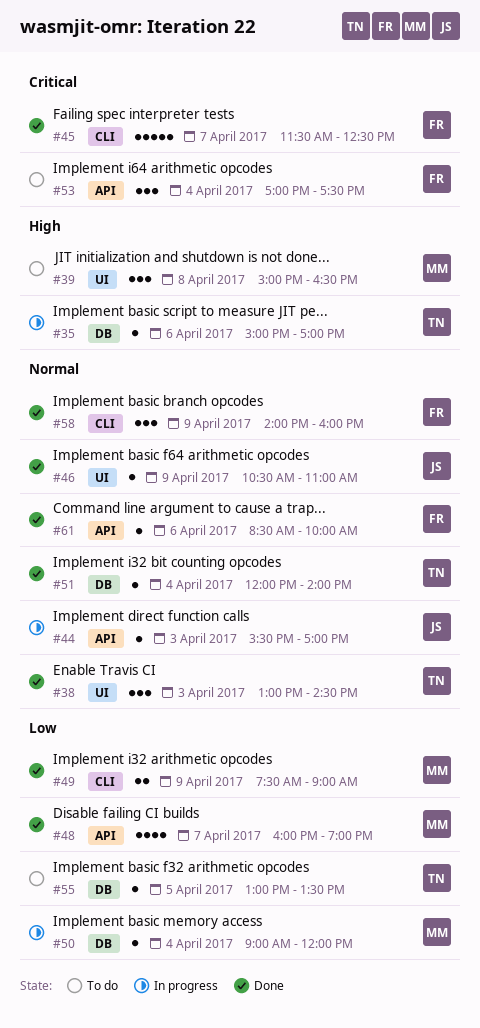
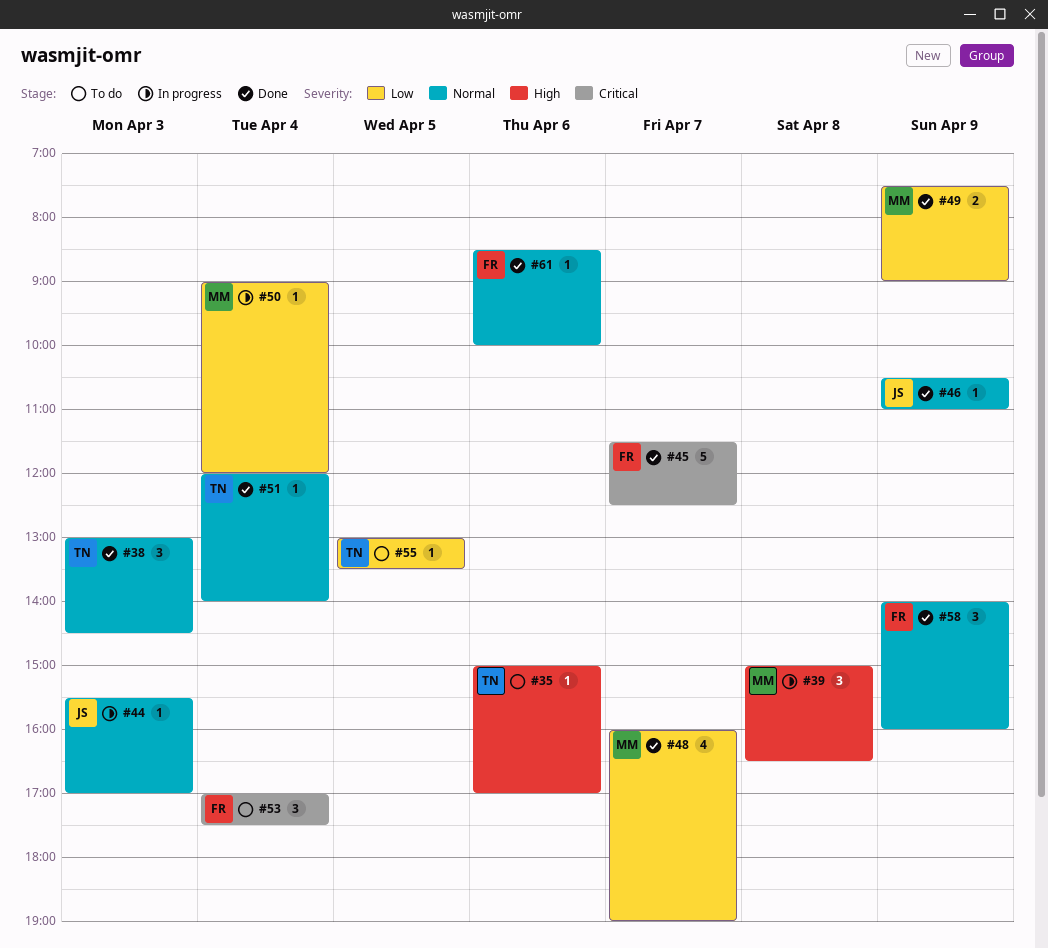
#35, status: In progress -> To do
#39, status: To do -> In progress

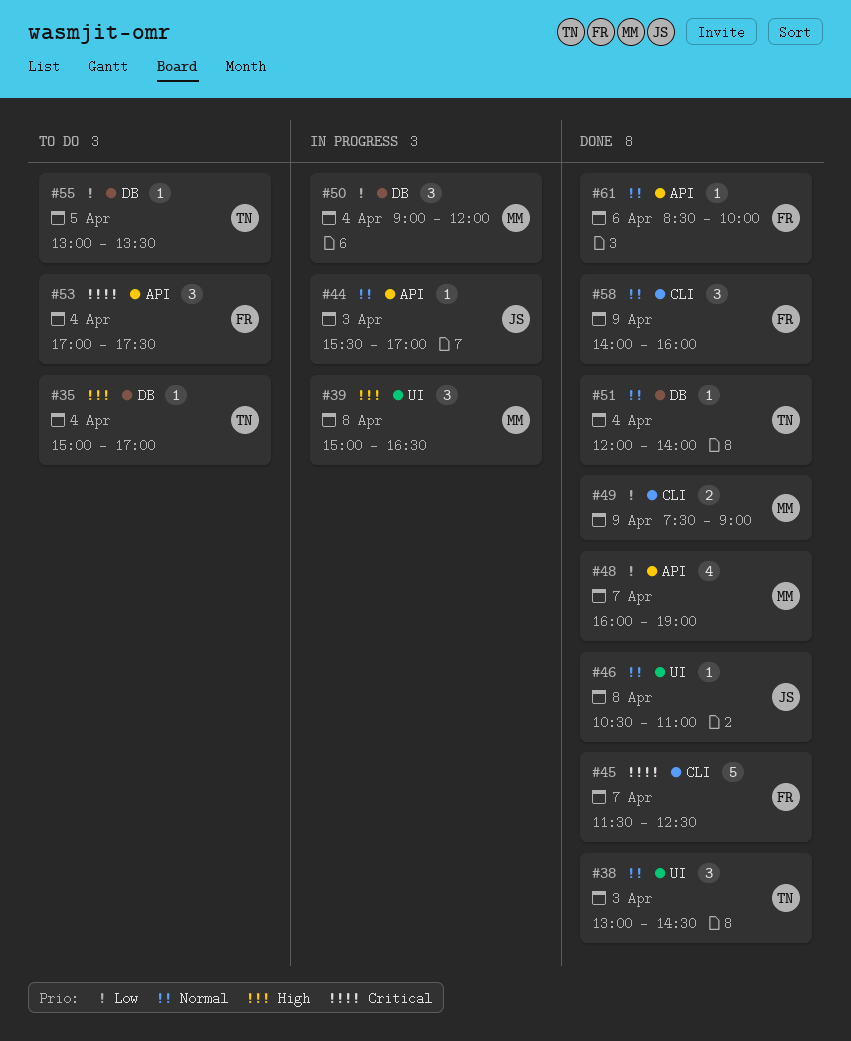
#35, day: Apr 6 -> Apr 4
#46, day: Apr 9 -> Apr 8
#50, estimate: 1 -> 3

